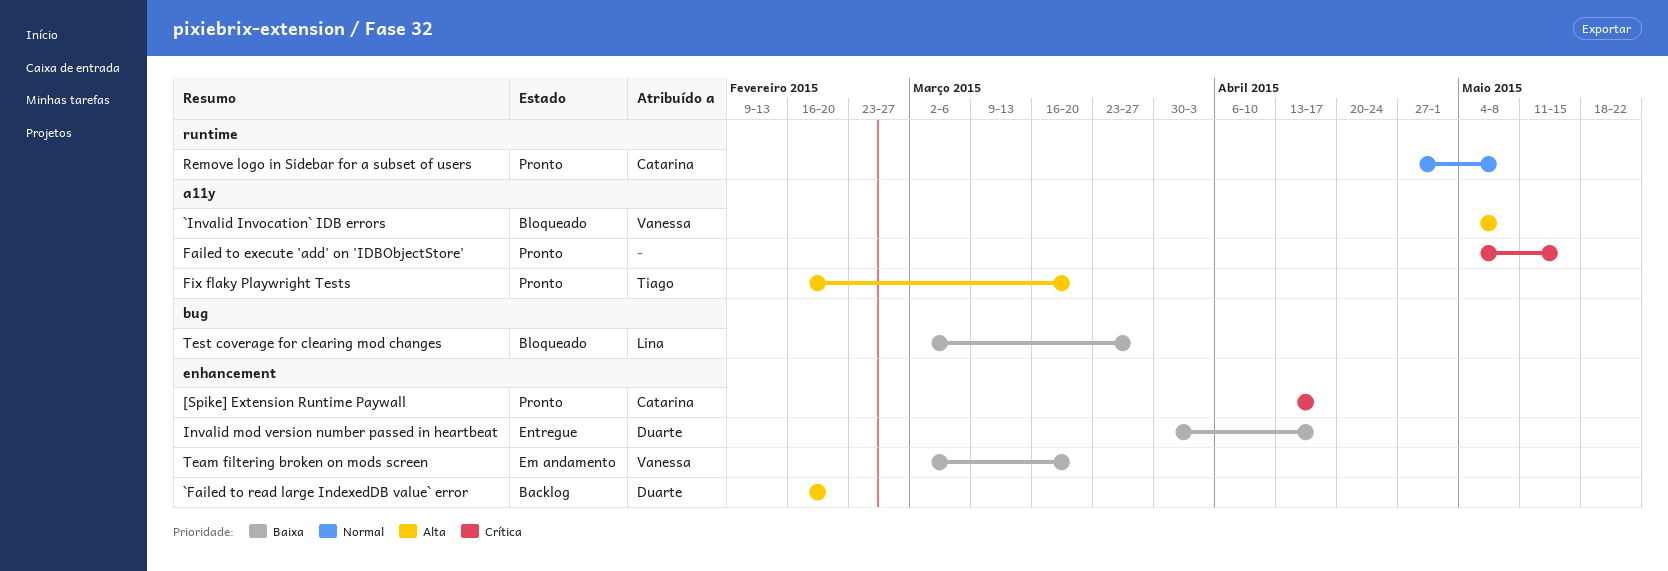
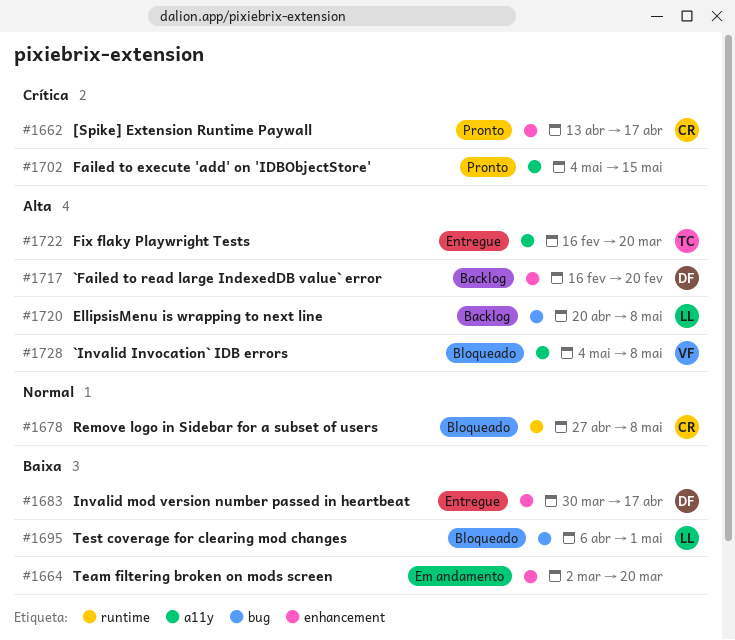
EllipsisMenu is wrapping to next line: none -> present
Fix flaky Playwright Tests, status: Pronto -> Entregue
Remove logo in Sidebar for a subset of users, status: Pronto -> Bloqueado
Team filtering broken on mods screen, owner: Vanessa -> none
Test coverage for clearing mod changes, start: Mar 2 -> Apr 6
Test coverage for clearing mod changes, due: Mar 27 -> May 1

